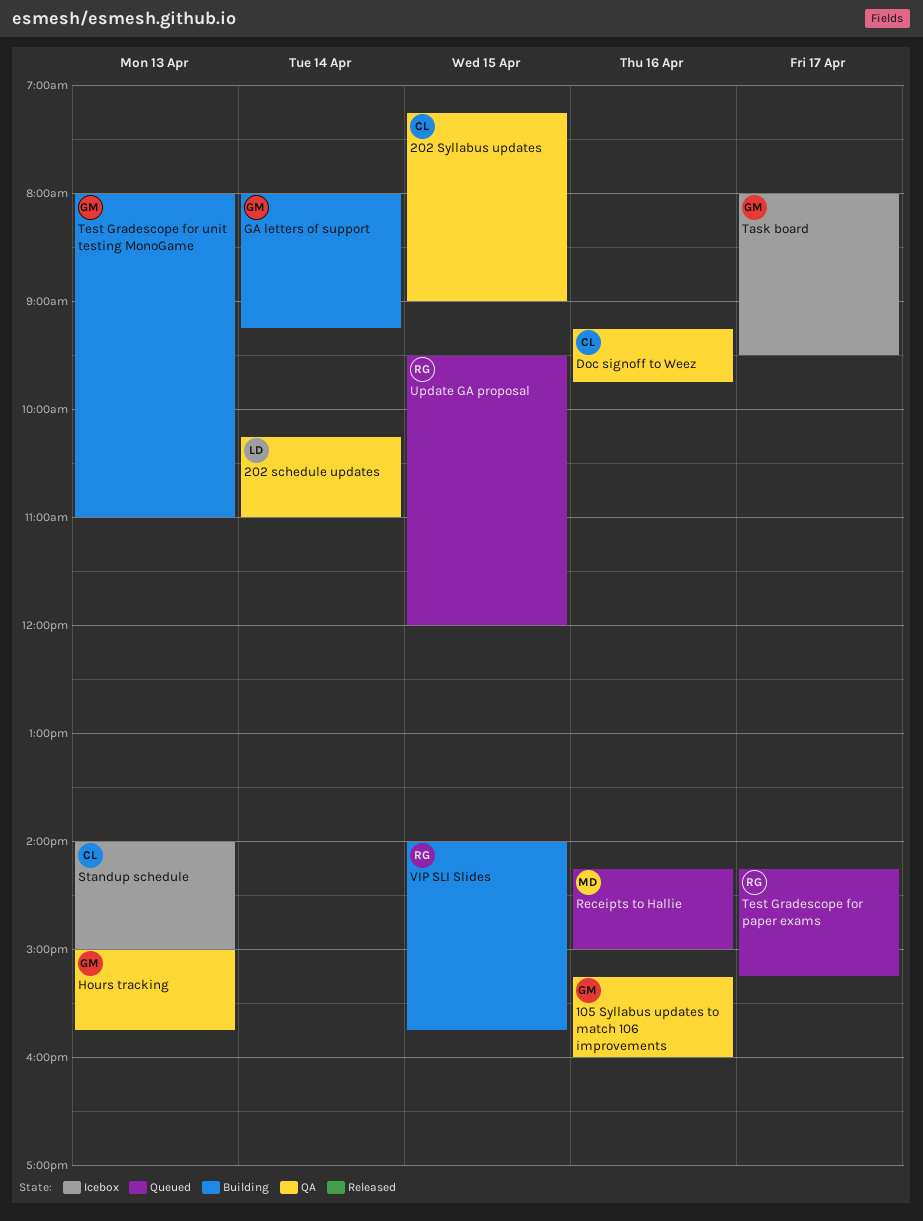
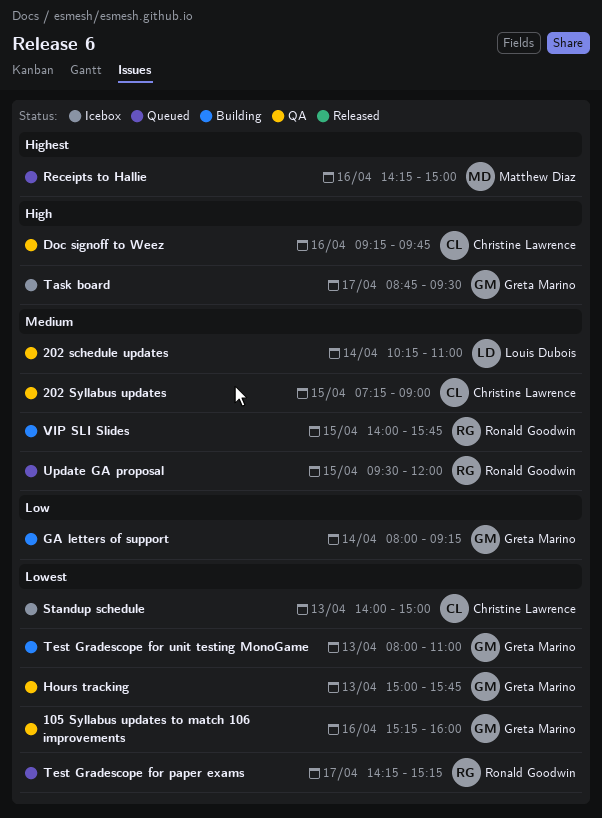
Task board, begins: 08:00 -> 08:45

